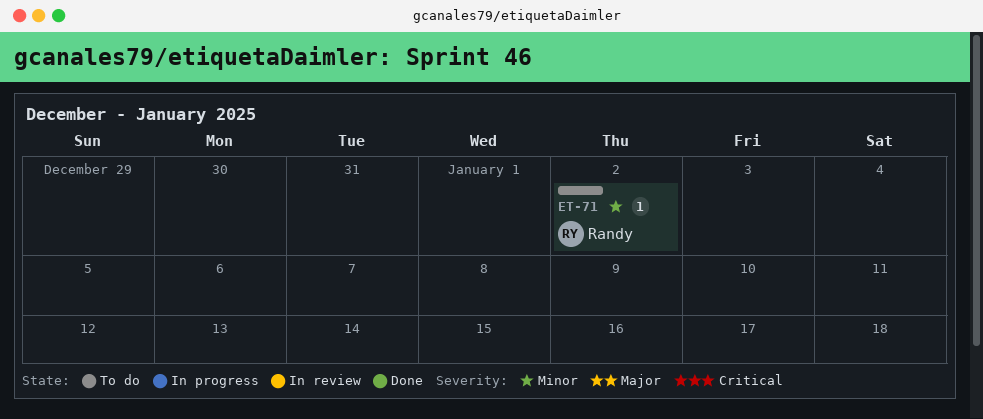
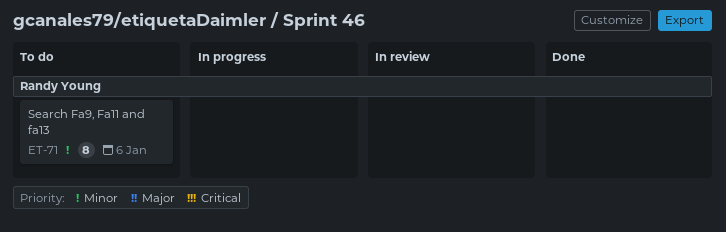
ET-71, estimate: 1 -> 8
ET-71, due: Jan 2 -> Jan 6

